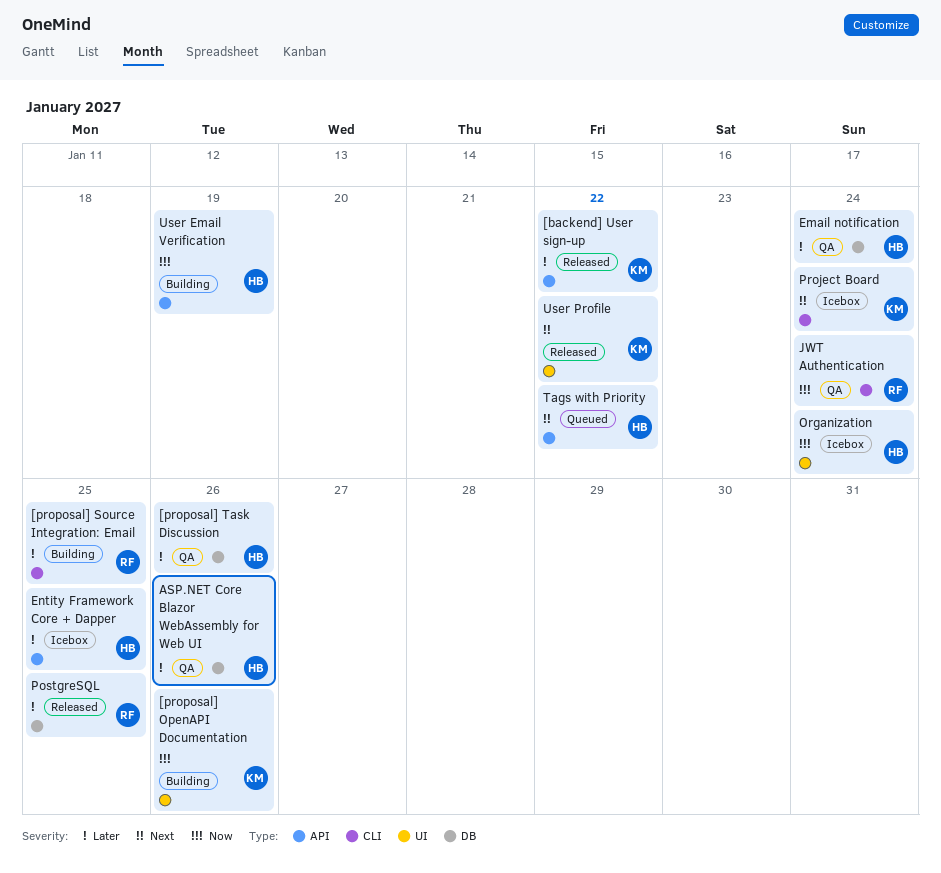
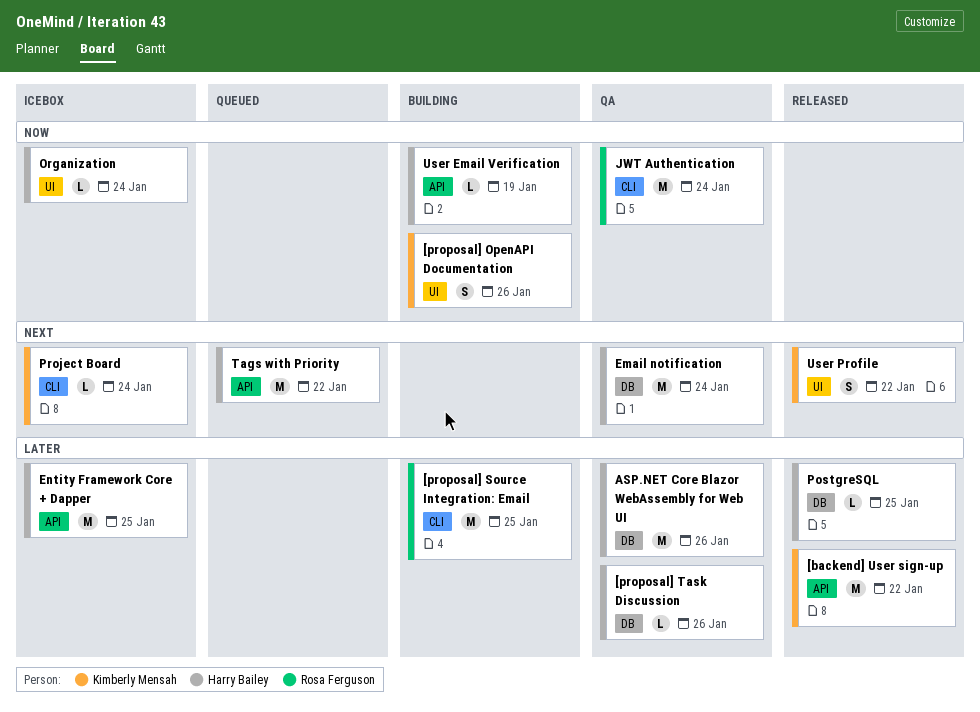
Email notification, priority: Later -> Next
PostgreSQL, owner: Rosa Ferguson -> Harry Bailey

